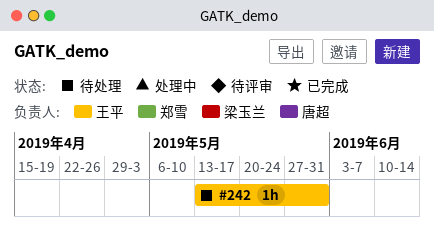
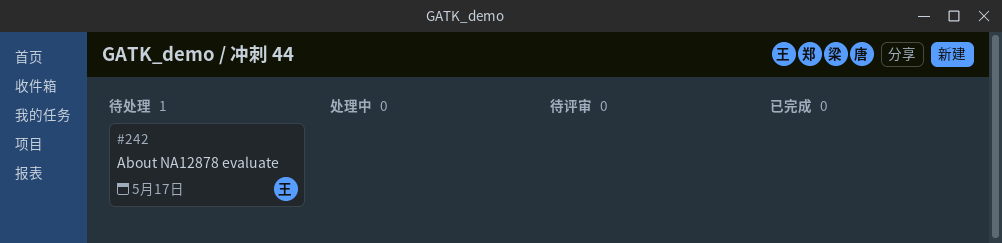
#242, due: May 31 -> May 17

